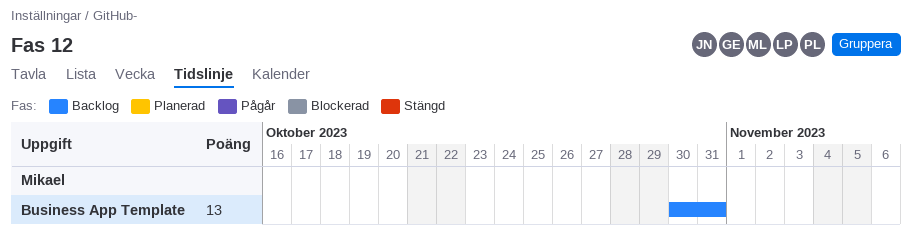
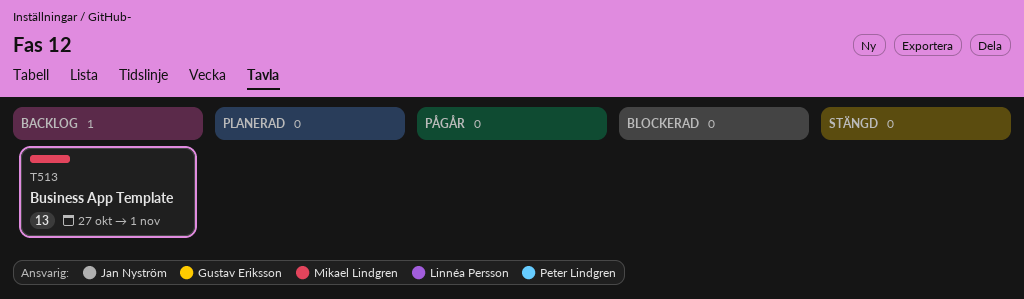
Business App Template, start: Oct 30 -> Oct 27
Business App Template, due: Oct 31 -> Nov 1

